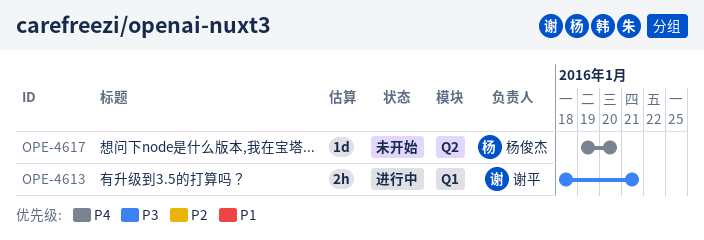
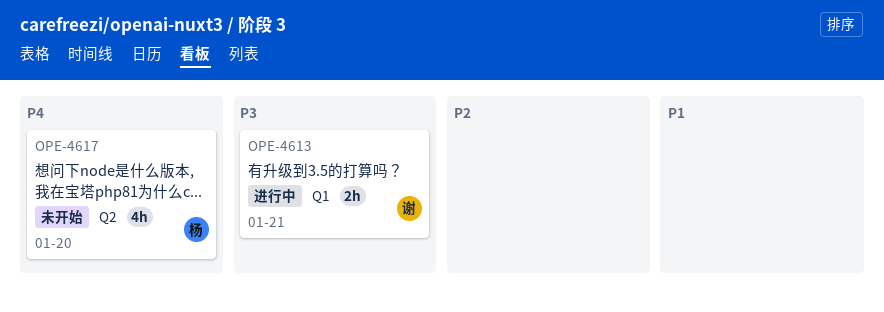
OPE-4617, estimate: 1d -> 4h

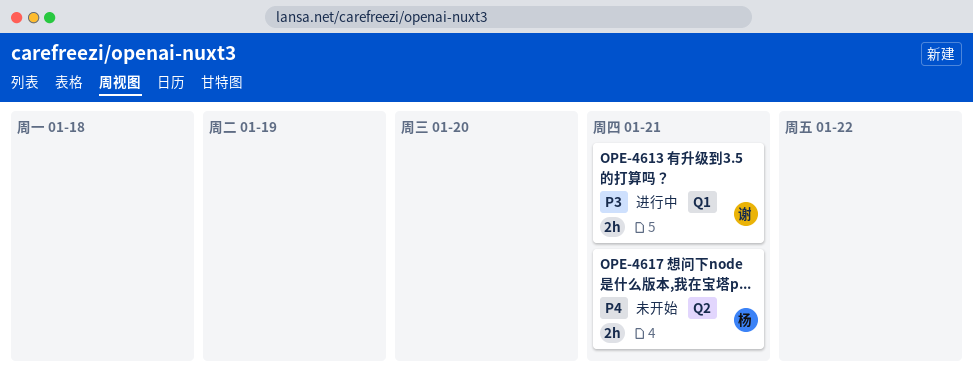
OPE-4617, estimate: 4h -> 2h
OPE-4617, due: Jan 20 -> Jan 21

